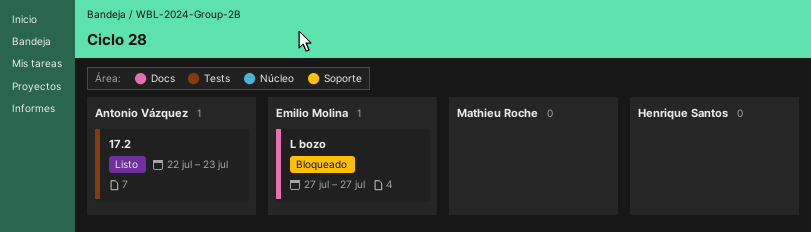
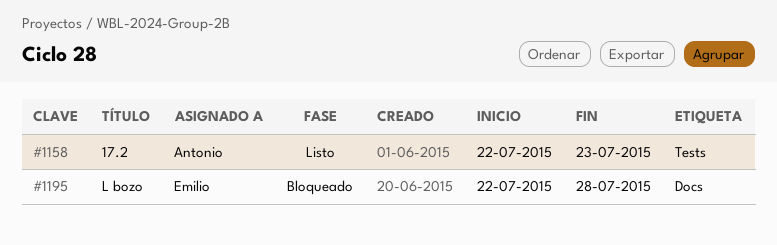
L bozo, start: Jul 27 -> Jul 22
L bozo, due: Jul 27 -> Jul 28

